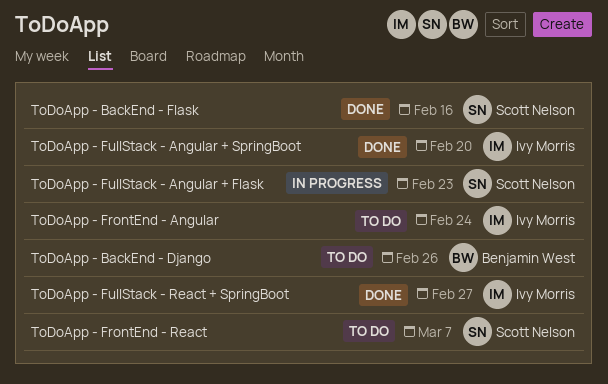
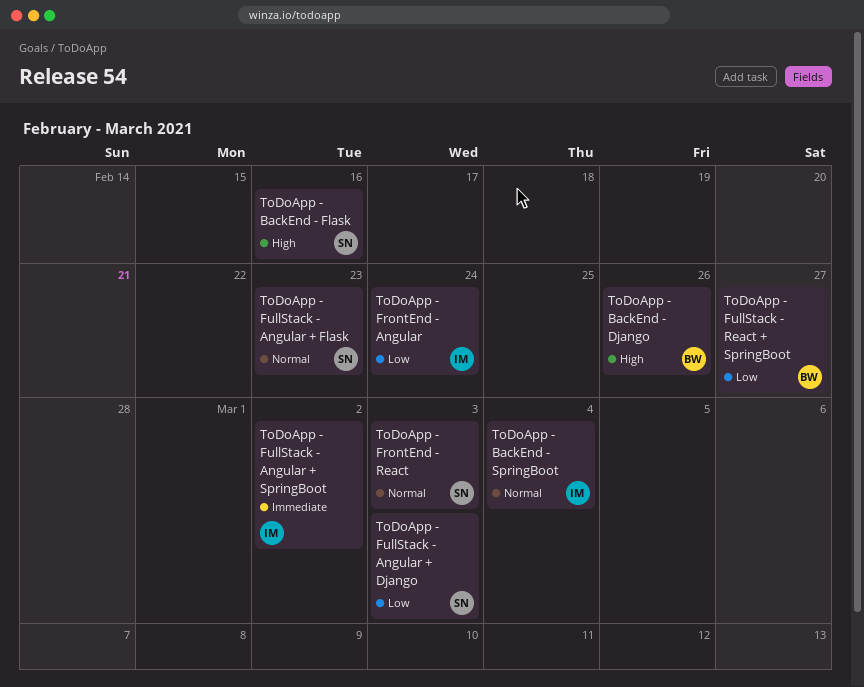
ToDoApp - BackEnd - SpringBoot: none -> present
ToDoApp - FrontEnd - React, due: Mar 7 -> Mar 3
ToDoApp - FullStack - Angular + Django: none -> present
ToDoApp - FullStack - Angular + SpringBoot, due: Feb 20 -> Mar 2
ToDoApp - FullStack - React + SpringBoot, owner: Ivy Morris -> Benjamin West

